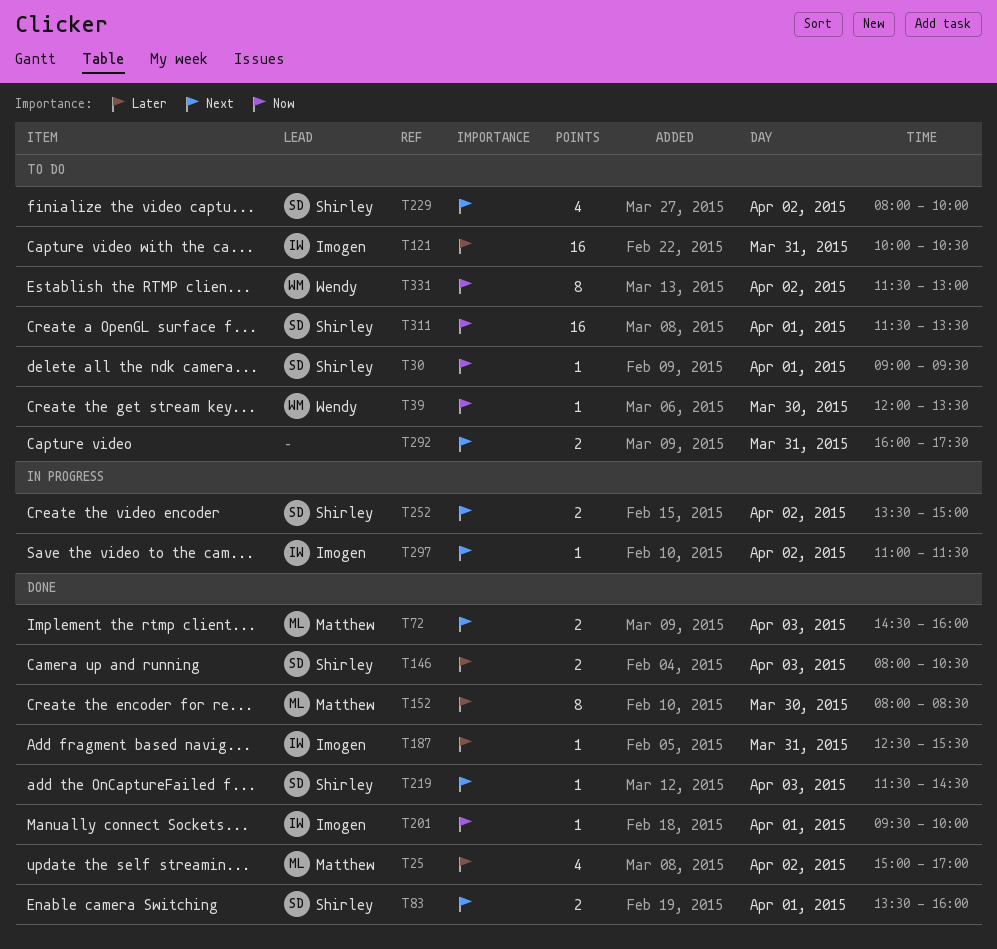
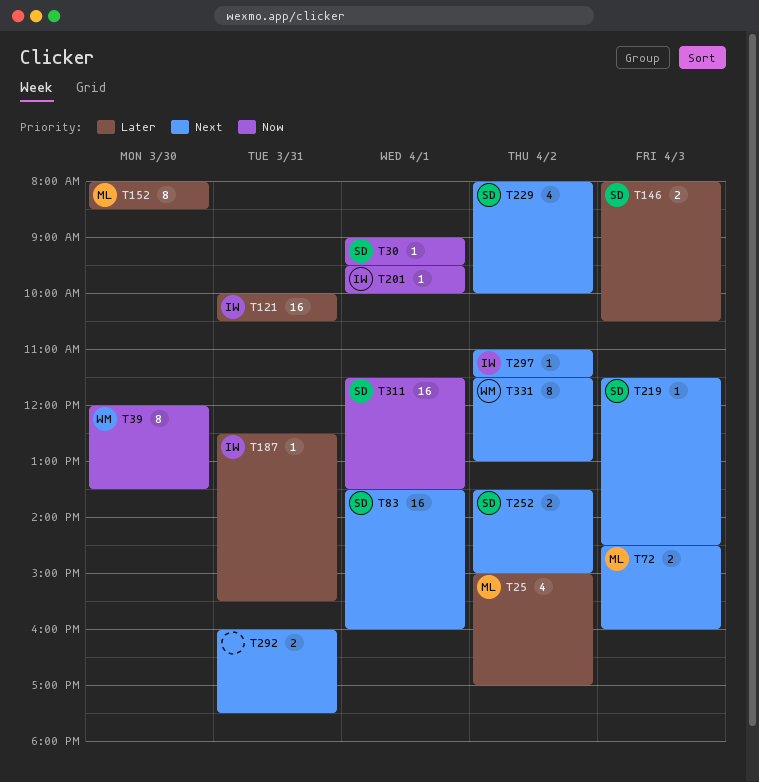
T39, estimate: 1 -> 8
T83, estimate: 2 -> 16
T331, priority: Now -> Next

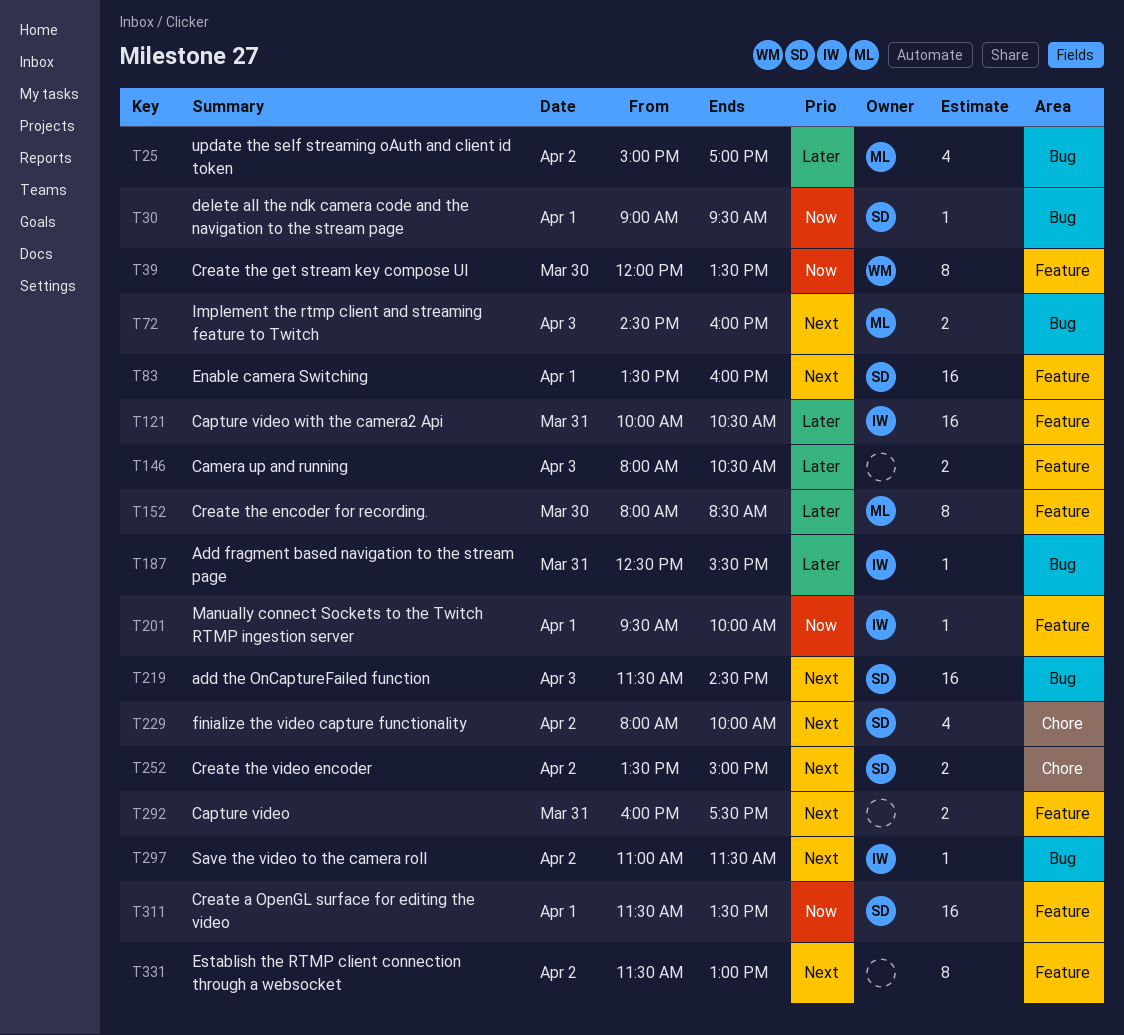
T146, owner: SD -> none
T219, estimate: 1 -> 16
T331, owner: WM -> none

